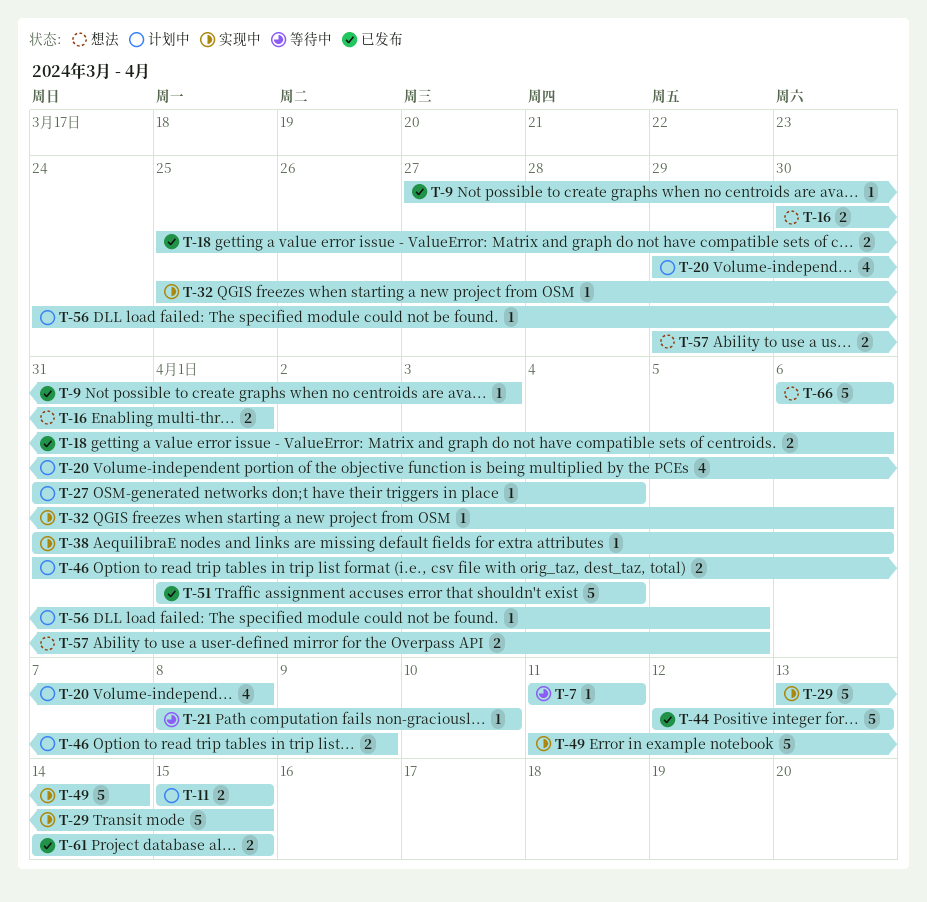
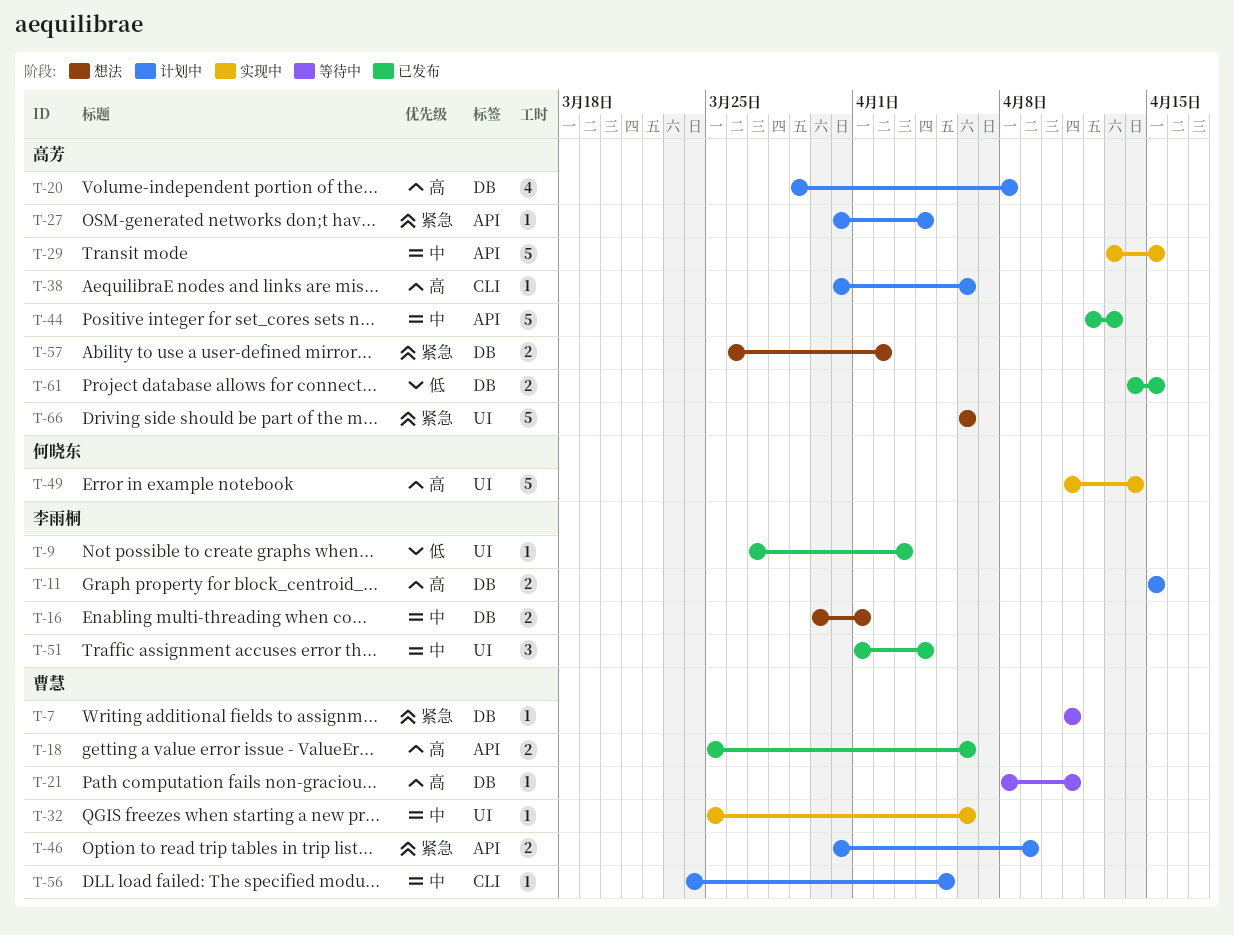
T-21, due: Apr 10 -> Apr 11
T-38, status: 实现中 -> 计划中
T-51, estimate: 5 -> 3
T-57, start: Mar 29 -> Mar 26
T-57, due: Apr 5 -> Apr 2

